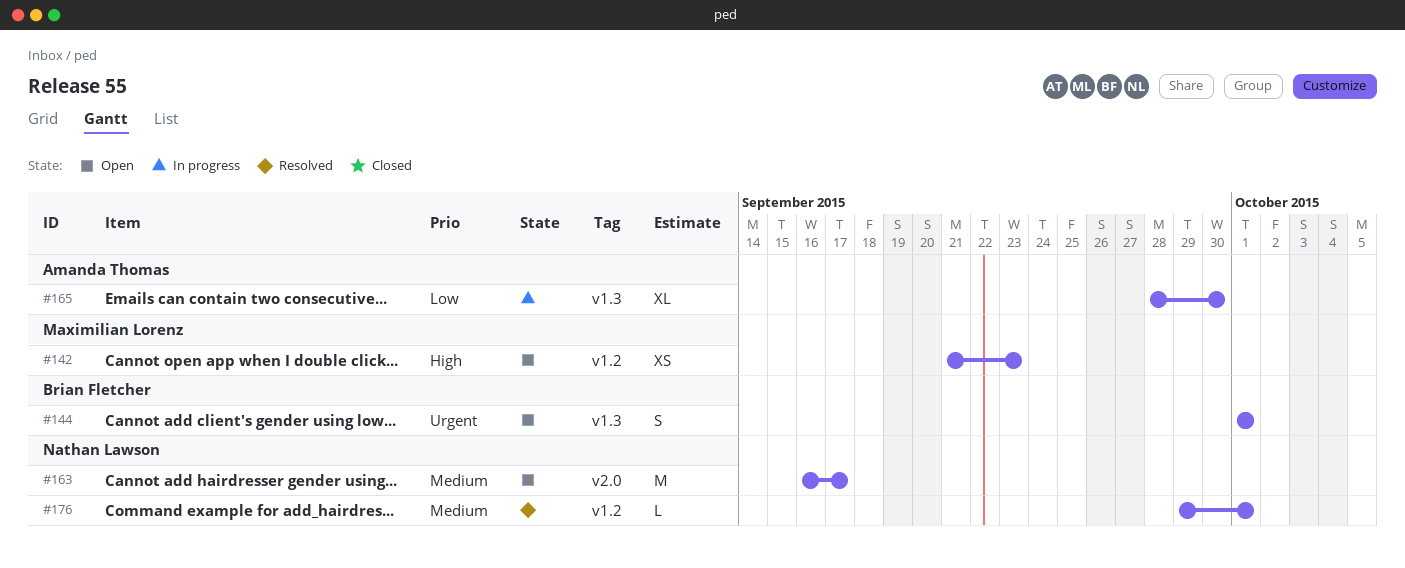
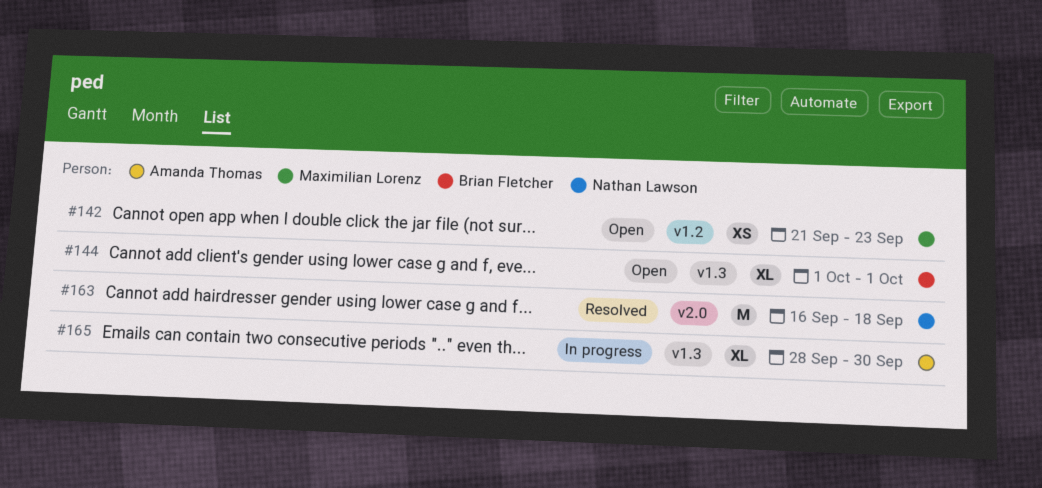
#144, estimate: S -> XL
#163, status: Open -> Resolved
#163, due: Sep 17 -> Sep 18
#176: present -> none

